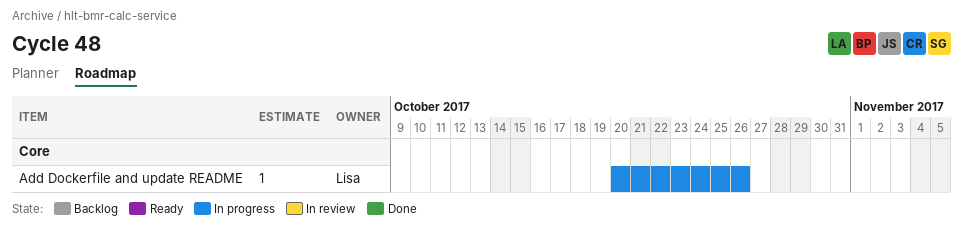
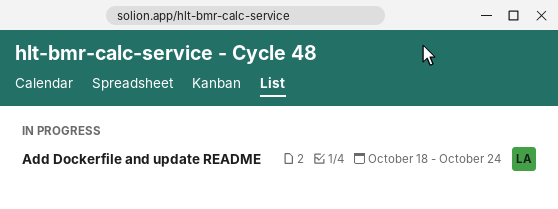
Add Dockerfile and update README, start: Oct 20 -> Oct 18
Add Dockerfile and update README, due: Oct 26 -> Oct 24

